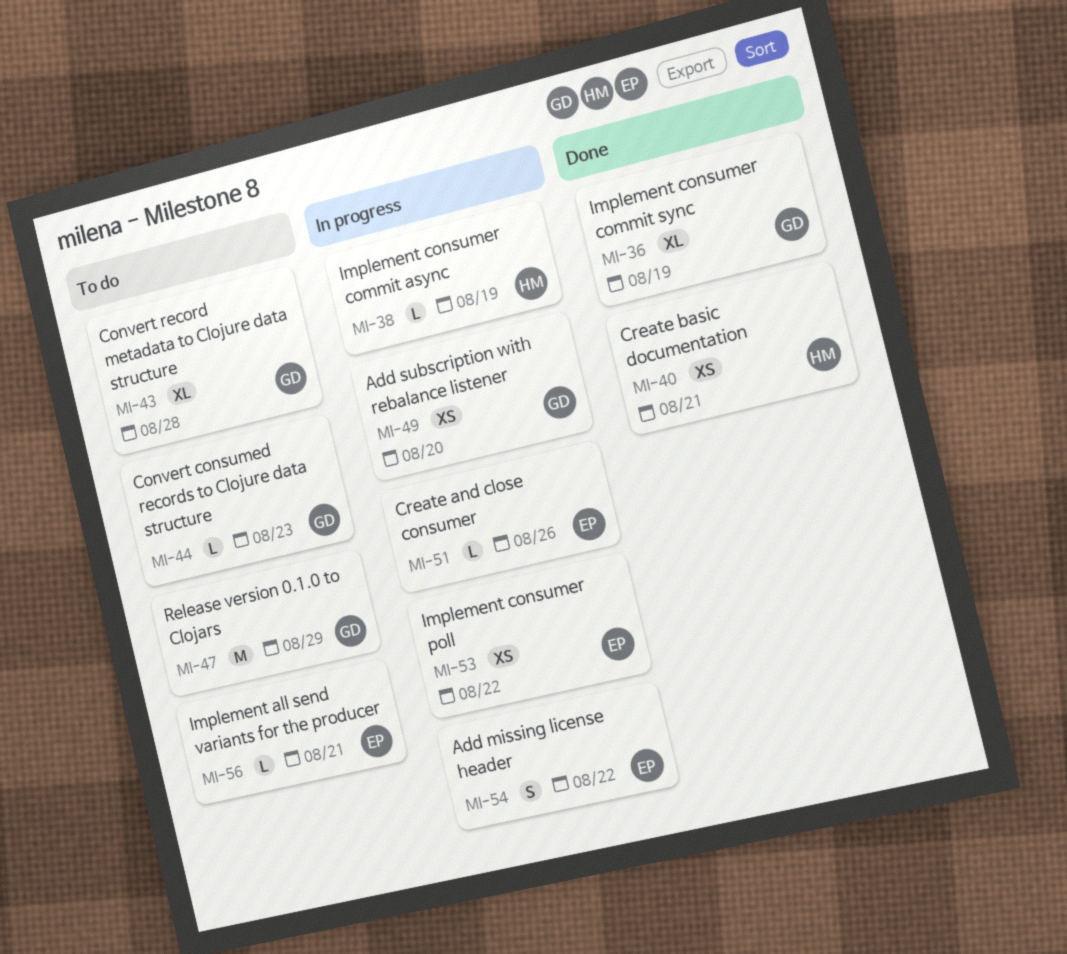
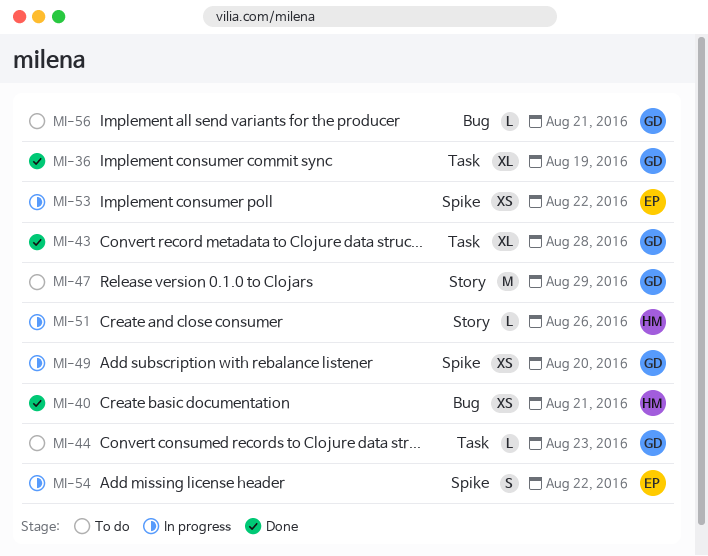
MI-38: present -> none
MI-43, status: To do -> Done
MI-51, owner: EP -> HM
MI-56, owner: EP -> GD

